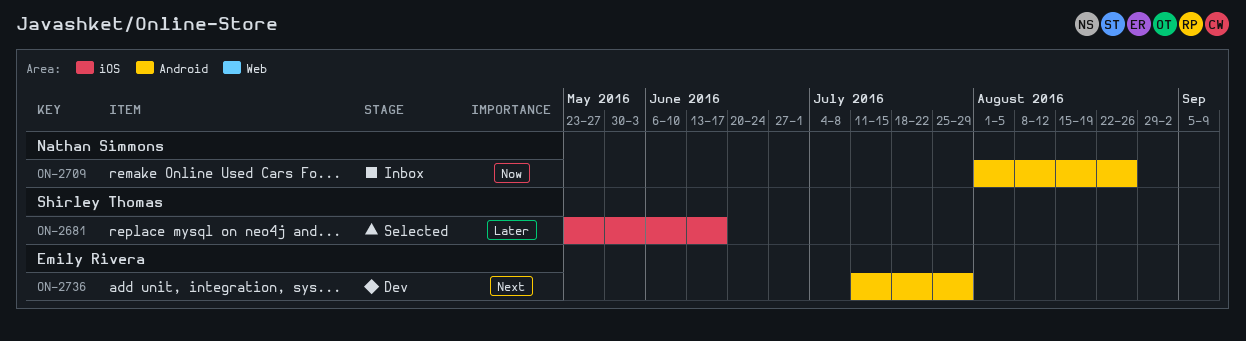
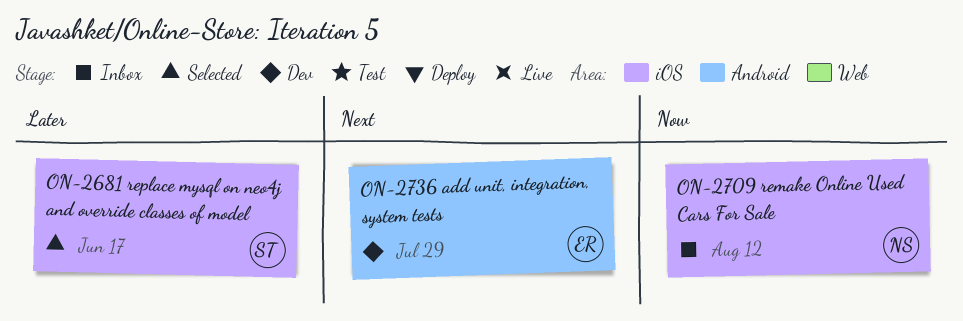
ON-2709, label: Android -> iOS
ON-2709, due: Aug 26 -> Aug 12

